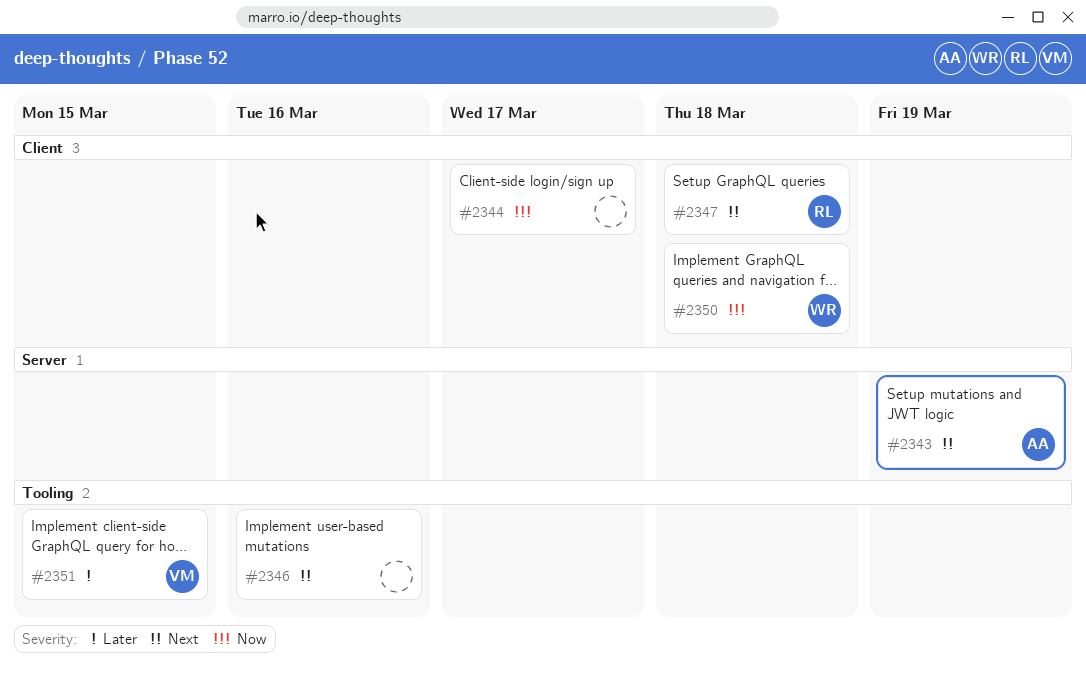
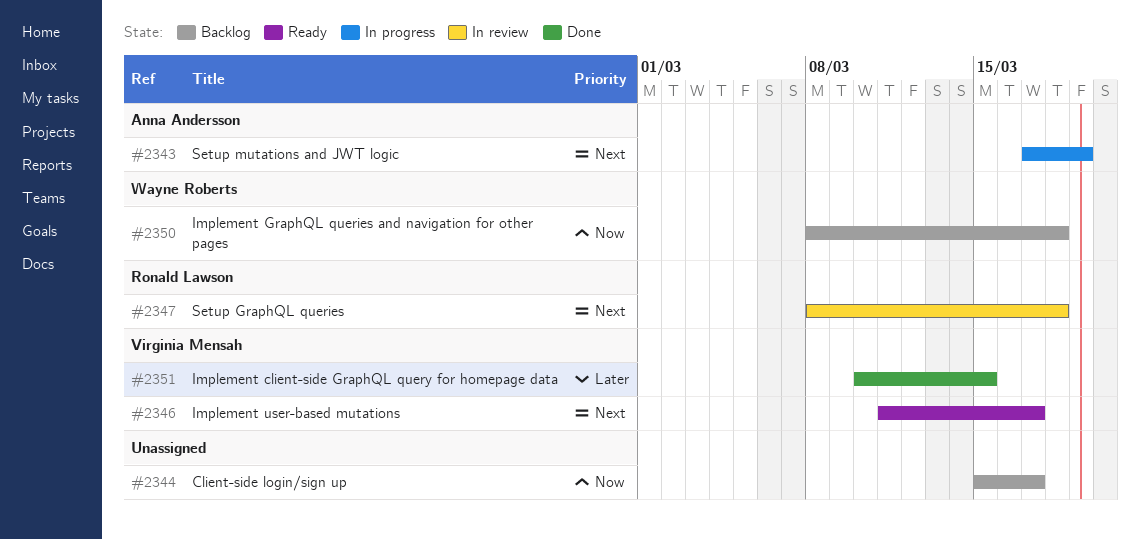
#2346, owner: none -> Virginia Mensah
#2346, due: Mar 16 -> Mar 17

